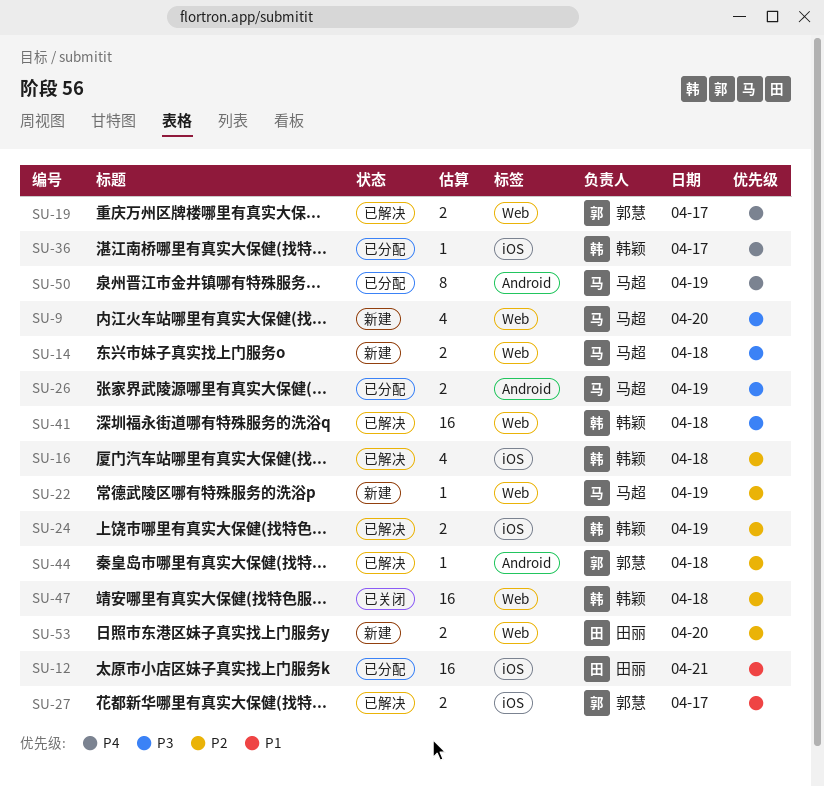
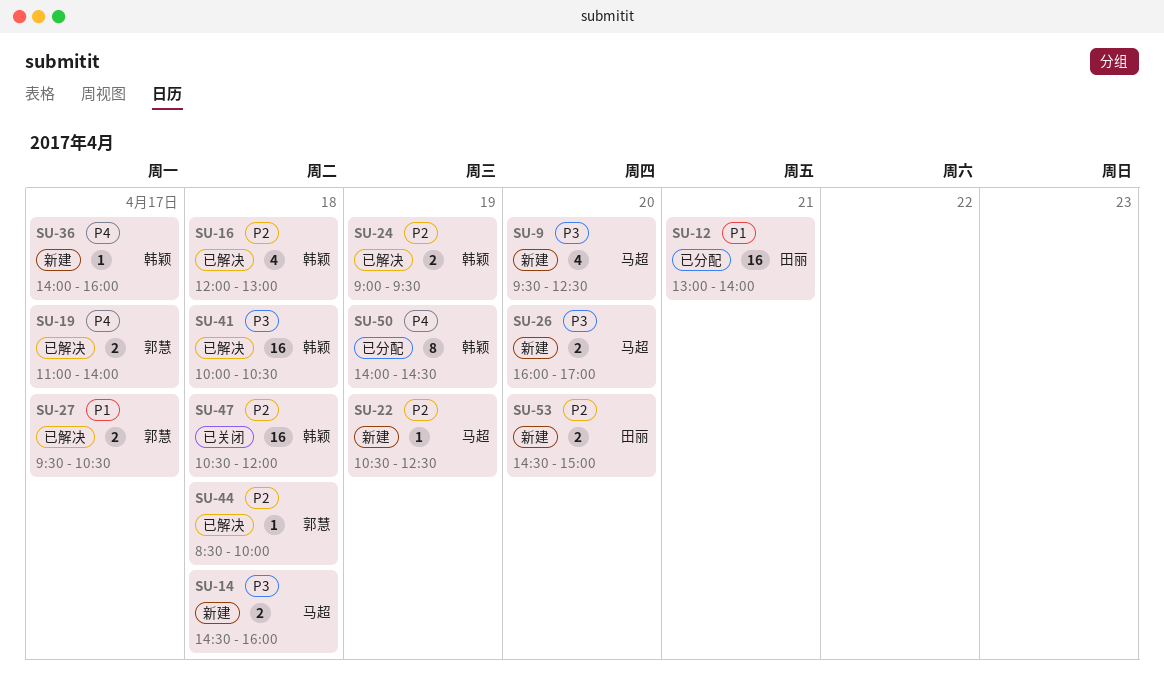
SU-26, status: 已分配 -> 新建
SU-26, day: Apr 19 -> Apr 20
SU-36, status: 已分配 -> 新建
SU-50, owner: 马超 -> 韩颖

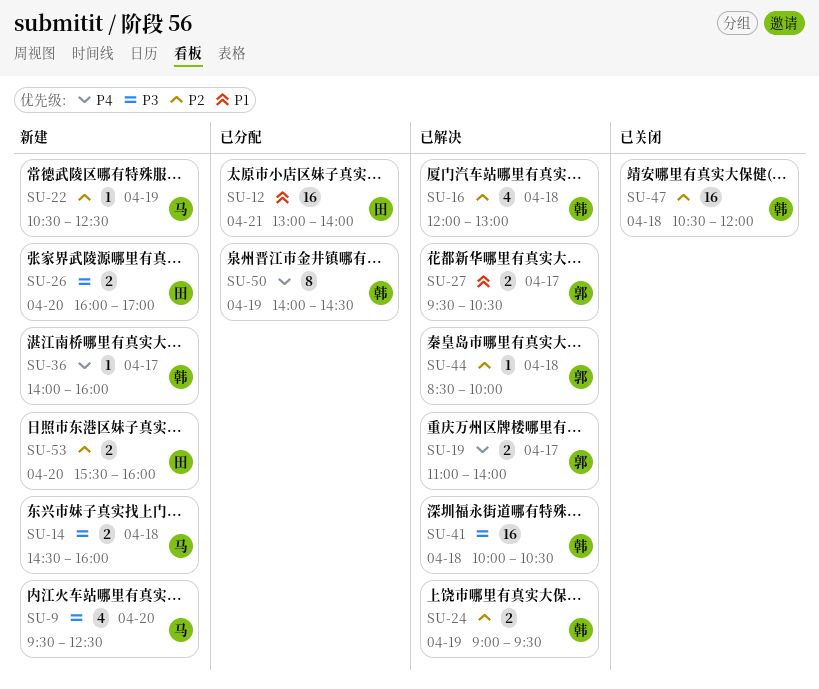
SU-26, owner: 马超 -> 田丽
SU-53, begins: 14:30 -> 15:30
SU-53, ends: 15:00 -> 16:00

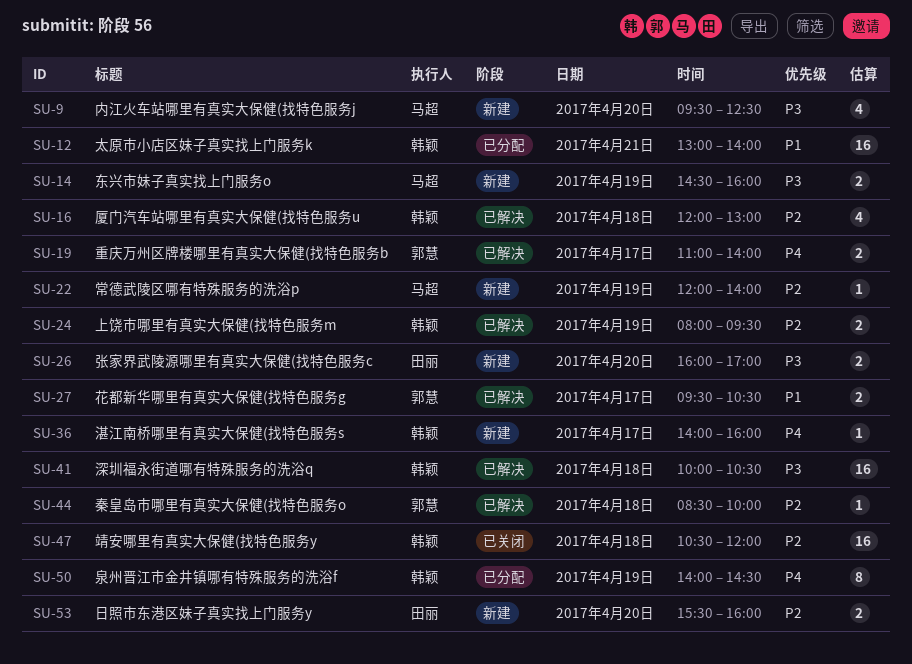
SU-12, owner: 田丽 -> 韩颖
SU-14, day: Apr 18 -> Apr 19
SU-22, begins: 10:30 -> 12:00
SU-22, ends: 12:30 -> 14:00
SU-24, begins: 09:00 -> 08:00

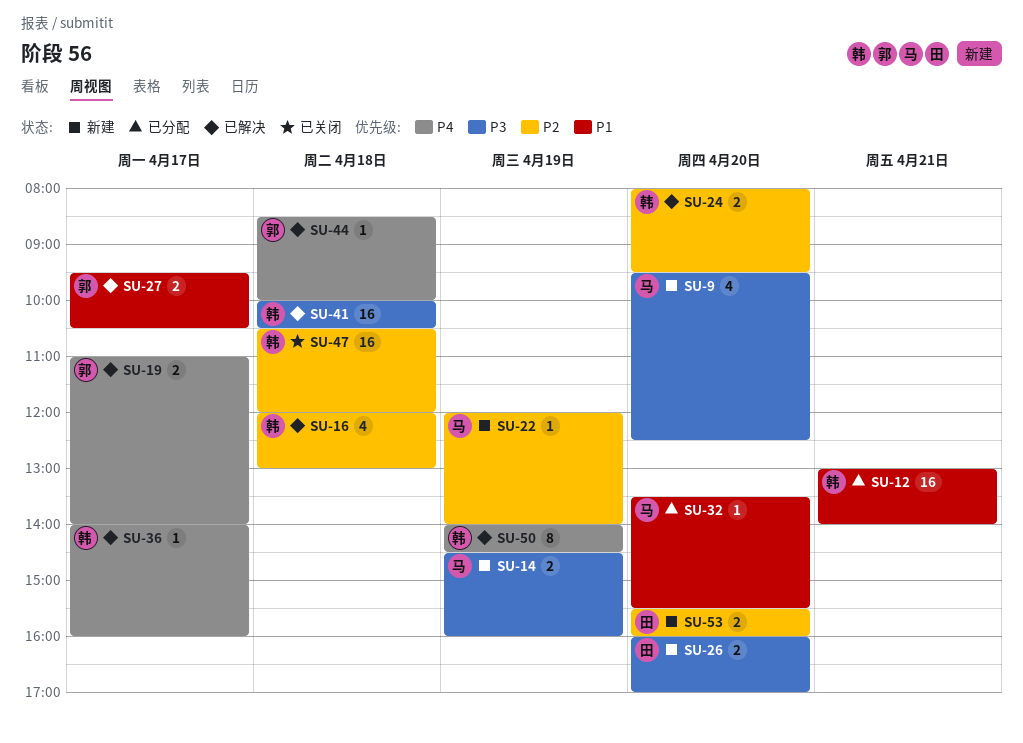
SU-24, day: Apr 19 -> Apr 20
SU-32: none -> present
SU-36, status: 新建 -> 已解决
SU-44, priority: P2 -> P4
SU-50, status: 已分配 -> 已解决

